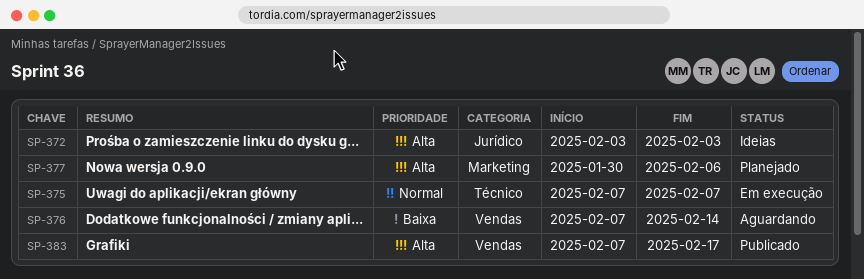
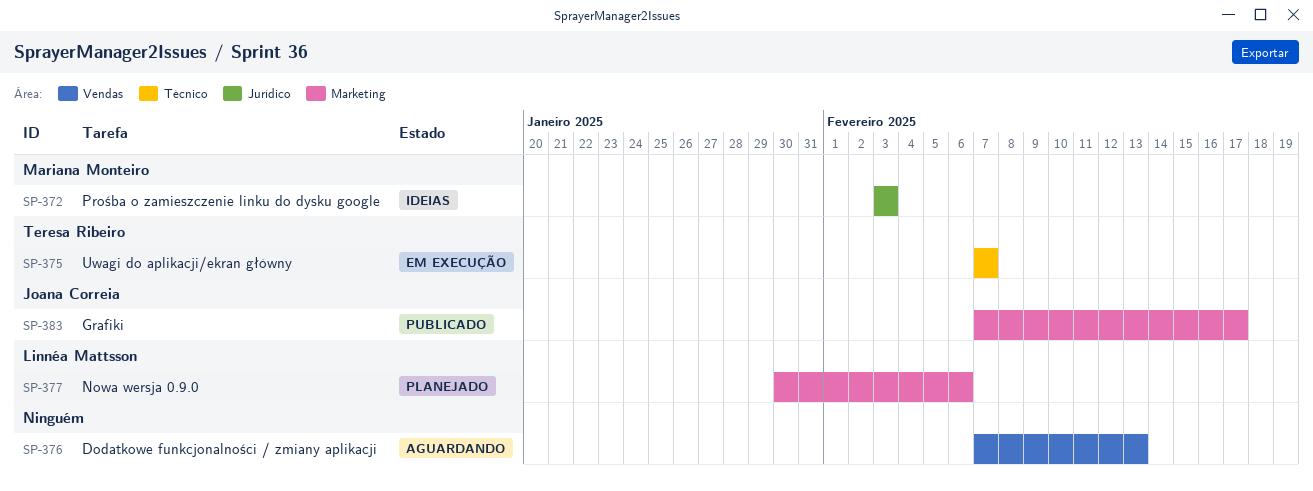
SP-376, due: Feb 14 -> Feb 13
SP-383, label: Vendas -> Marketing

